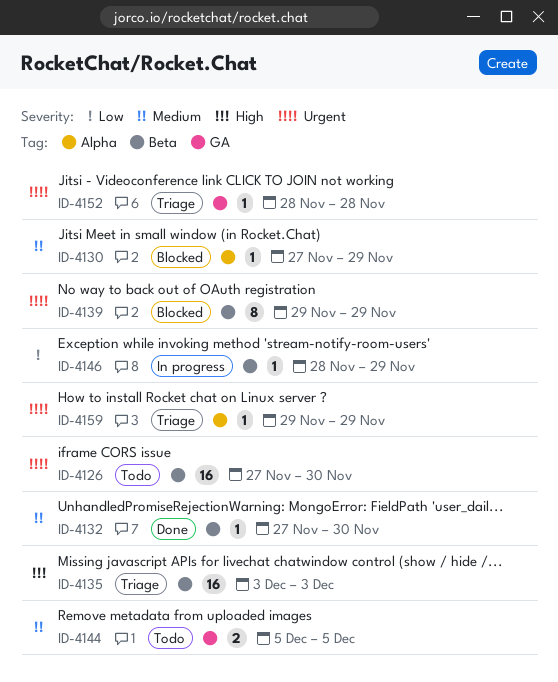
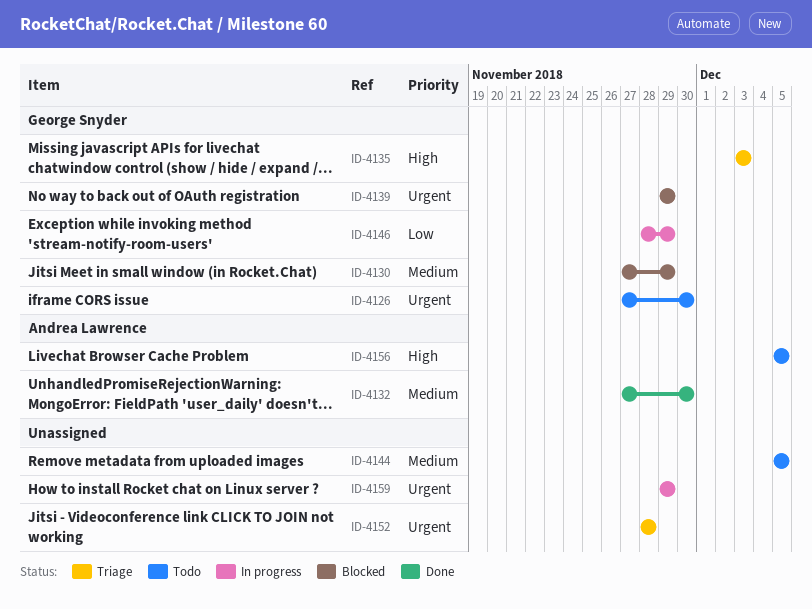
ID-4156: none -> present
ID-4159, status: Triage -> In progress

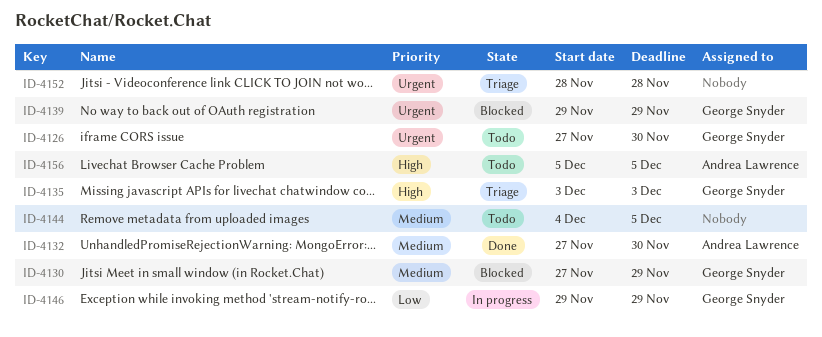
ID-4144, start: Dec 5 -> Dec 4
ID-4146, start: Nov 28 -> Nov 29
ID-4159: present -> none

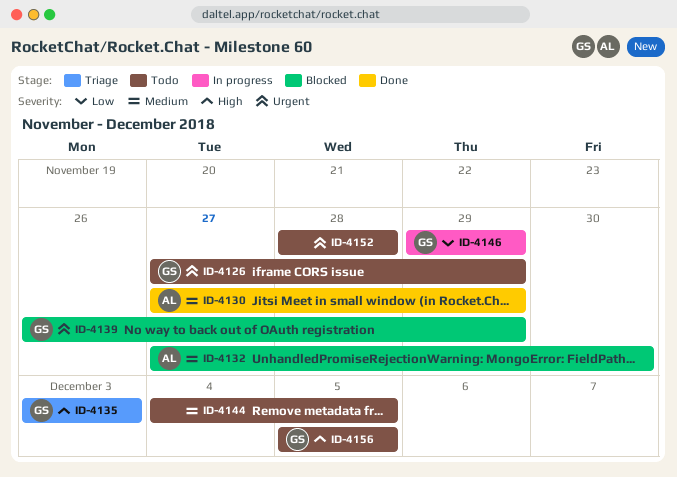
ID-4126, due: Nov 30 -> Nov 29
ID-4130, status: Blocked -> Done
ID-4130, owner: George Snyder -> Andrea Lawrence
ID-4132, status: Done -> Blocked
ID-4139, start: Nov 29 -> Nov 26
ID-4152, status: Triage -> Todo
ID-4156, owner: Andrea Lawrence -> George Snyder

